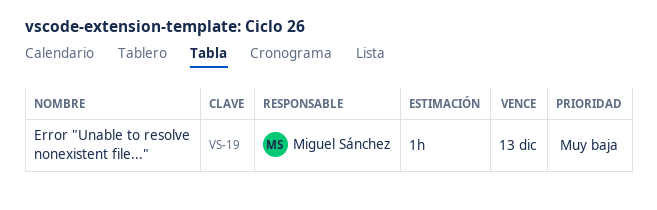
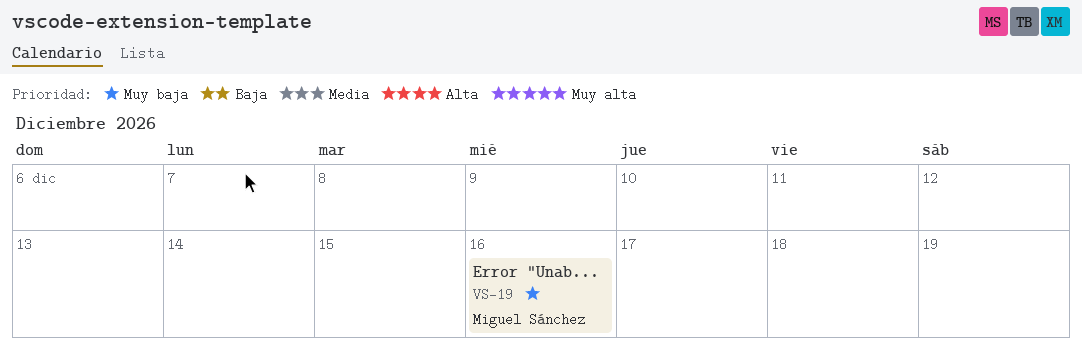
VS-19, due: Dec 13 -> Dec 16

